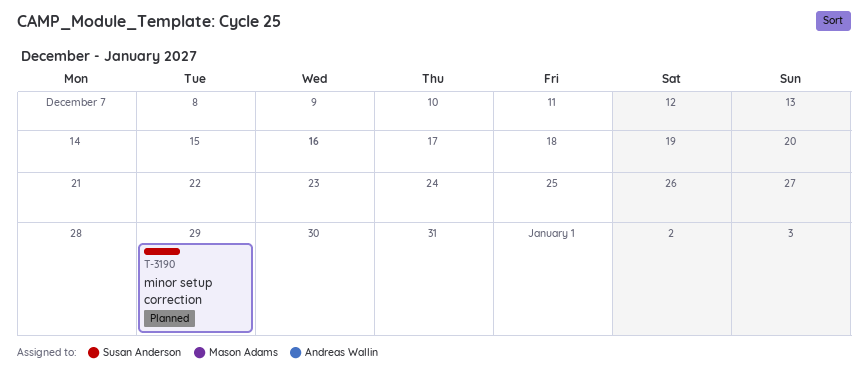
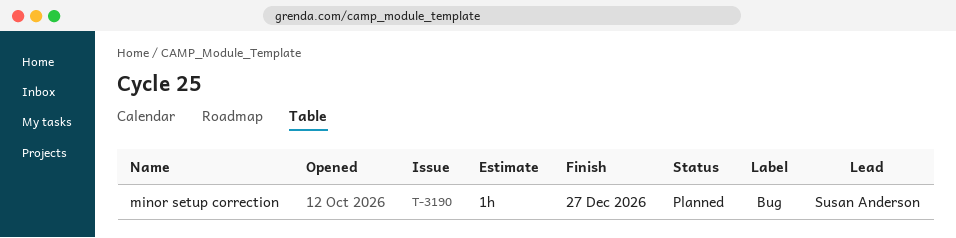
T-3190, due: Dec 29 -> Dec 27

